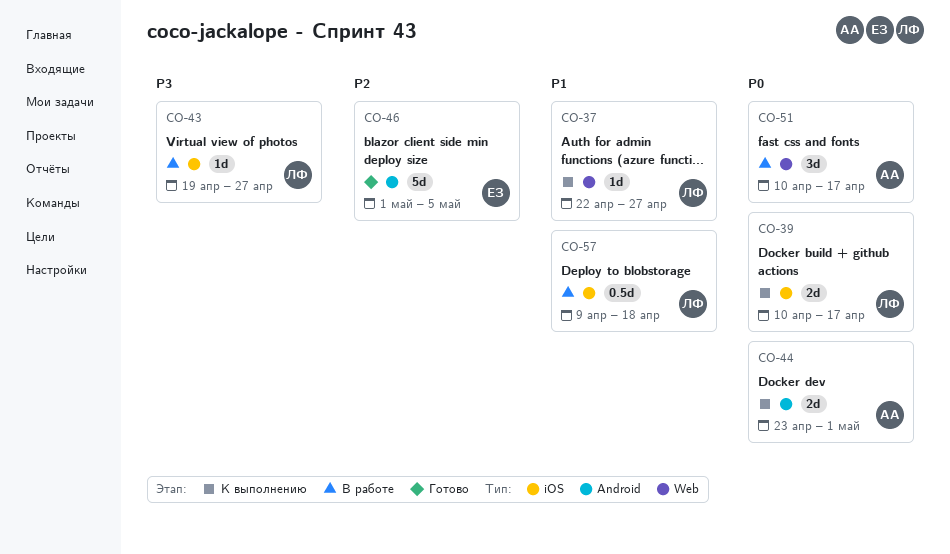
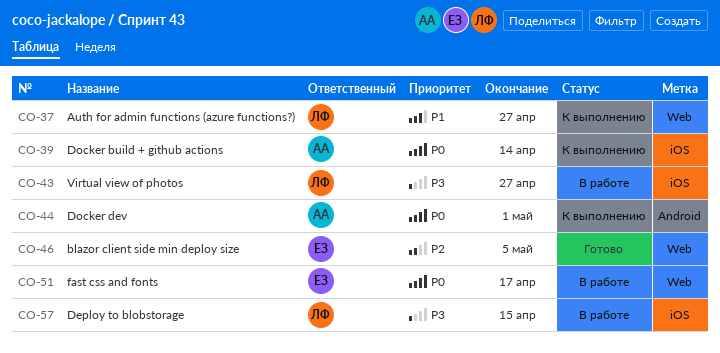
CO-39, owner: ЛФ -> АА
CO-39, due: Apr 17 -> Apr 14
CO-46, label: Android -> Web
CO-51, owner: АА -> ЕЗ
CO-57, priority: P1 -> P3
CO-57, due: Apr 18 -> Apr 15

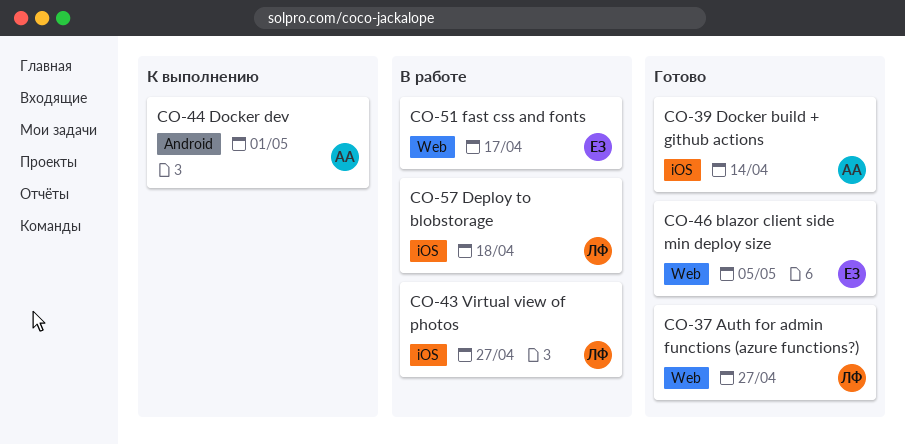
CO-37, status: К выполнению -> Готово
CO-39, status: К выполнению -> Готово
CO-57, due: Apr 15 -> Apr 18

